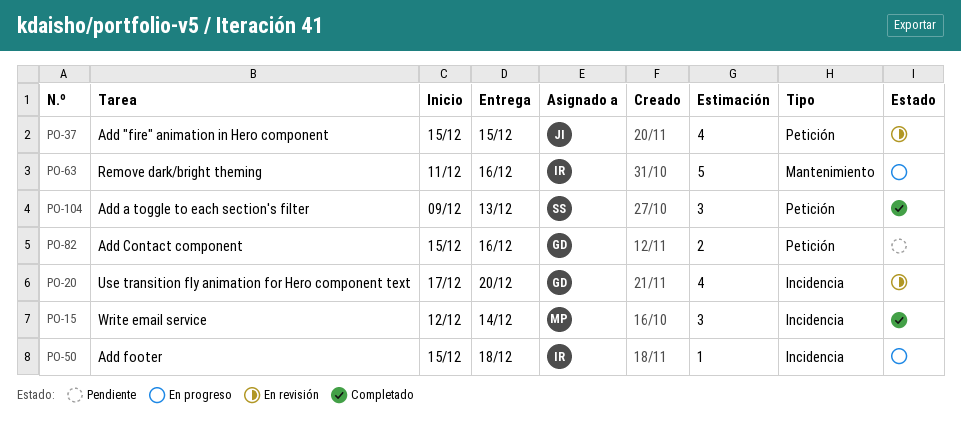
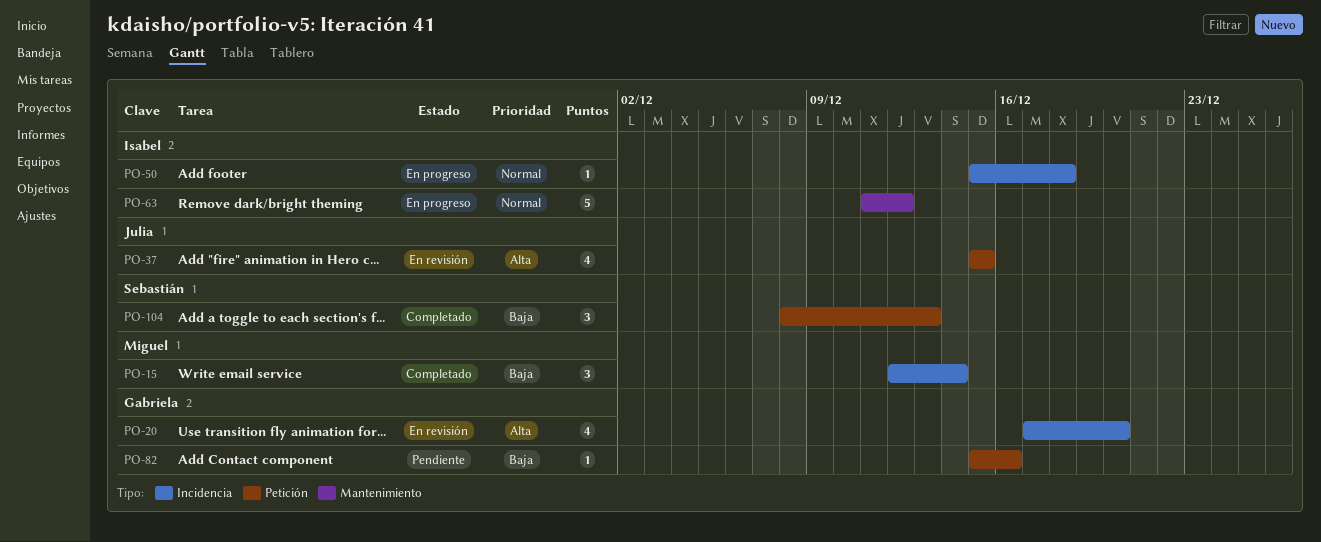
PO-63, due: Dec 16 -> Dec 12
PO-82, estimate: 2 -> 1
PO-104, start: Dec 9 -> Dec 8

